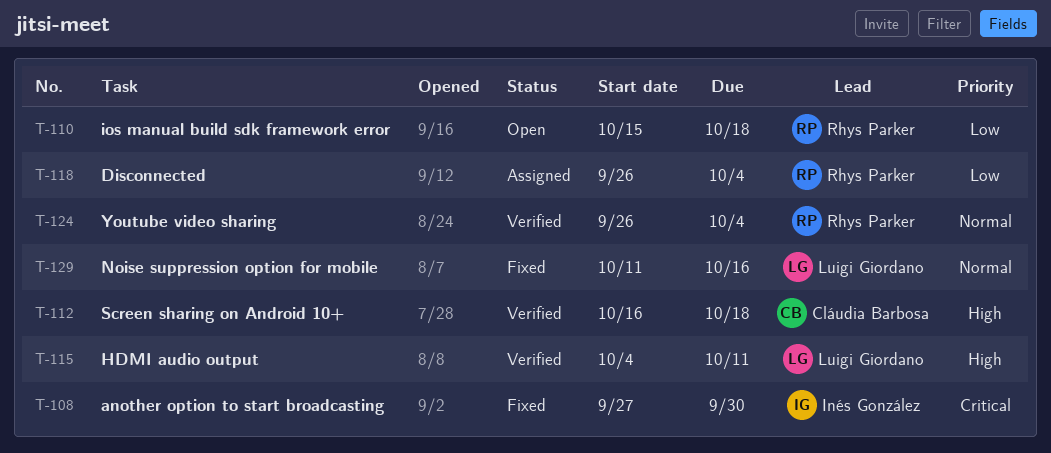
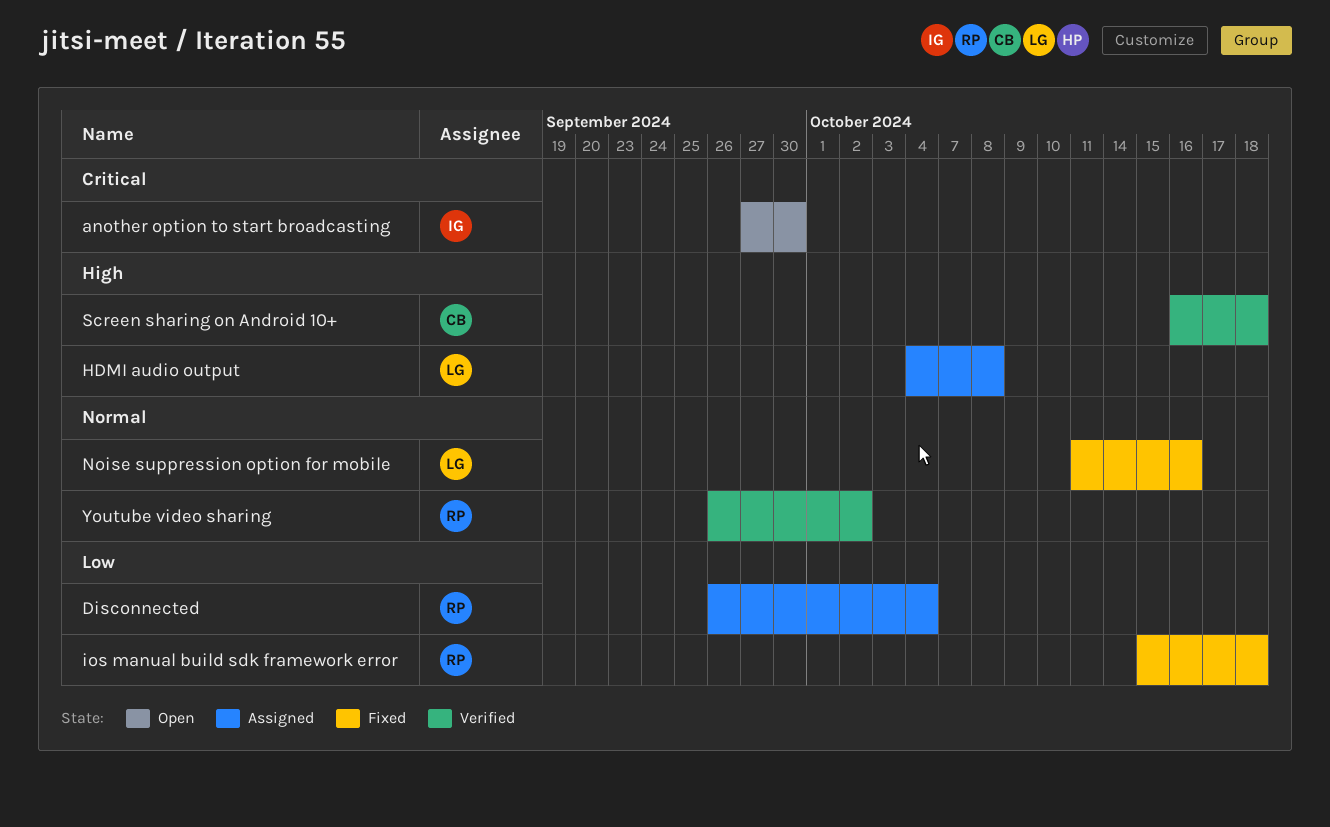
another option to start broadcasting, status: Fixed -> Open
HDMI audio output, status: Verified -> Assigned
HDMI audio output, due: Oct 11 -> Oct 8
ios manual build sdk framework error, status: Open -> Fixed
Youtube video sharing, due: Oct 4 -> Oct 2

